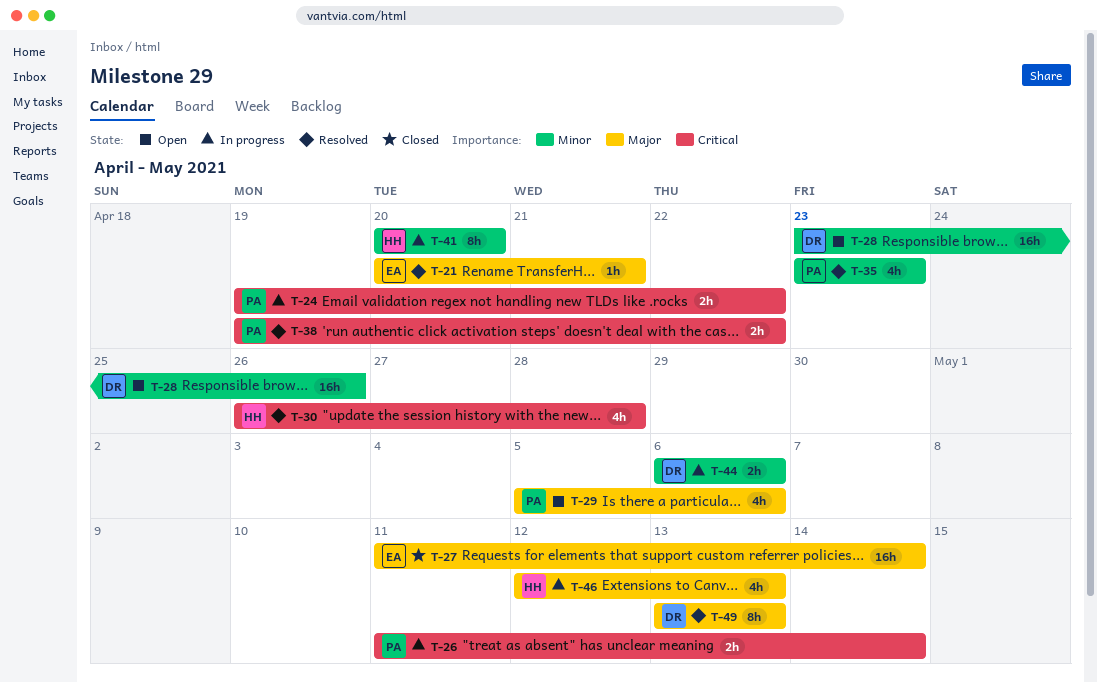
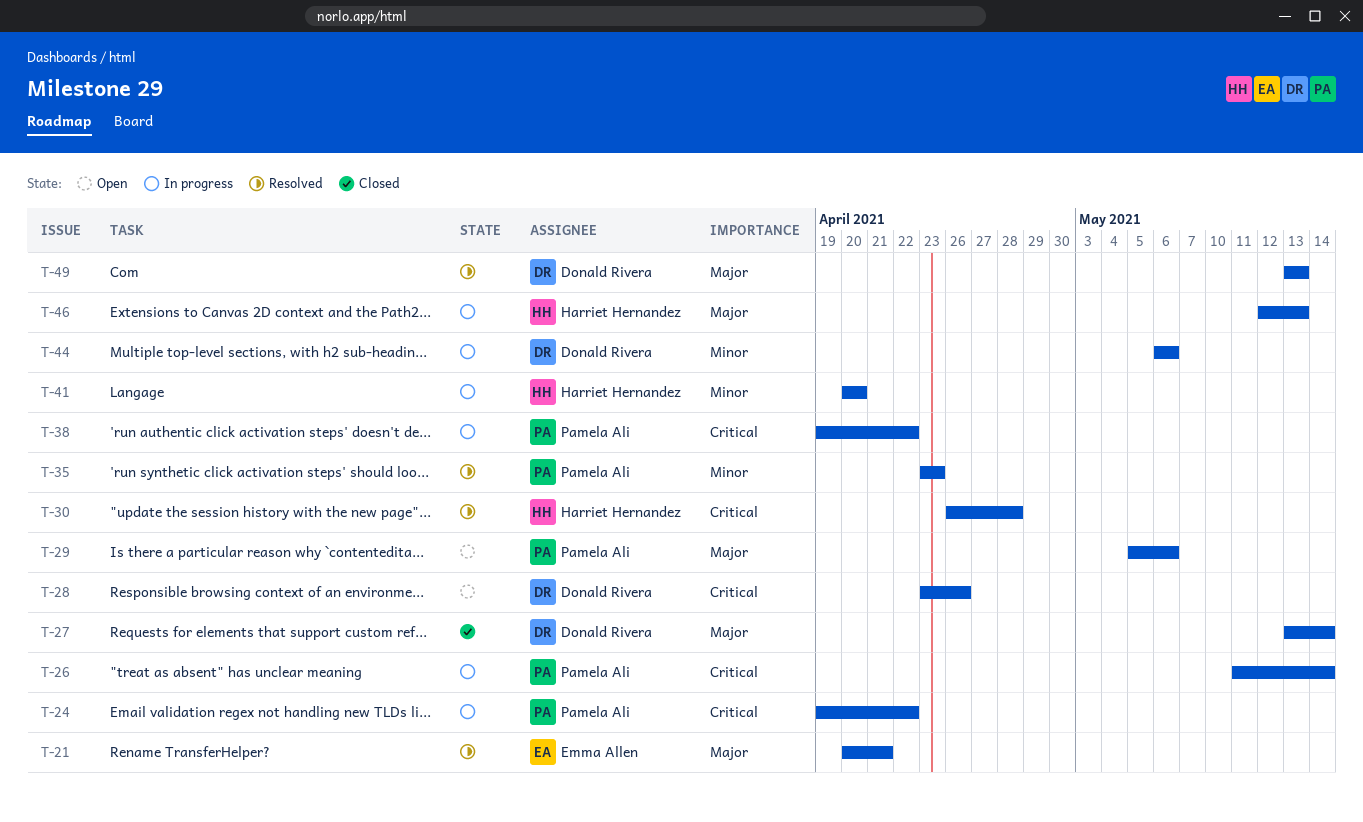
T-27, owner: Emma Allen -> Donald Rivera
T-27, start: May 11 -> May 13
T-28, priority: Minor -> Critical
T-38, status: Resolved -> In progress

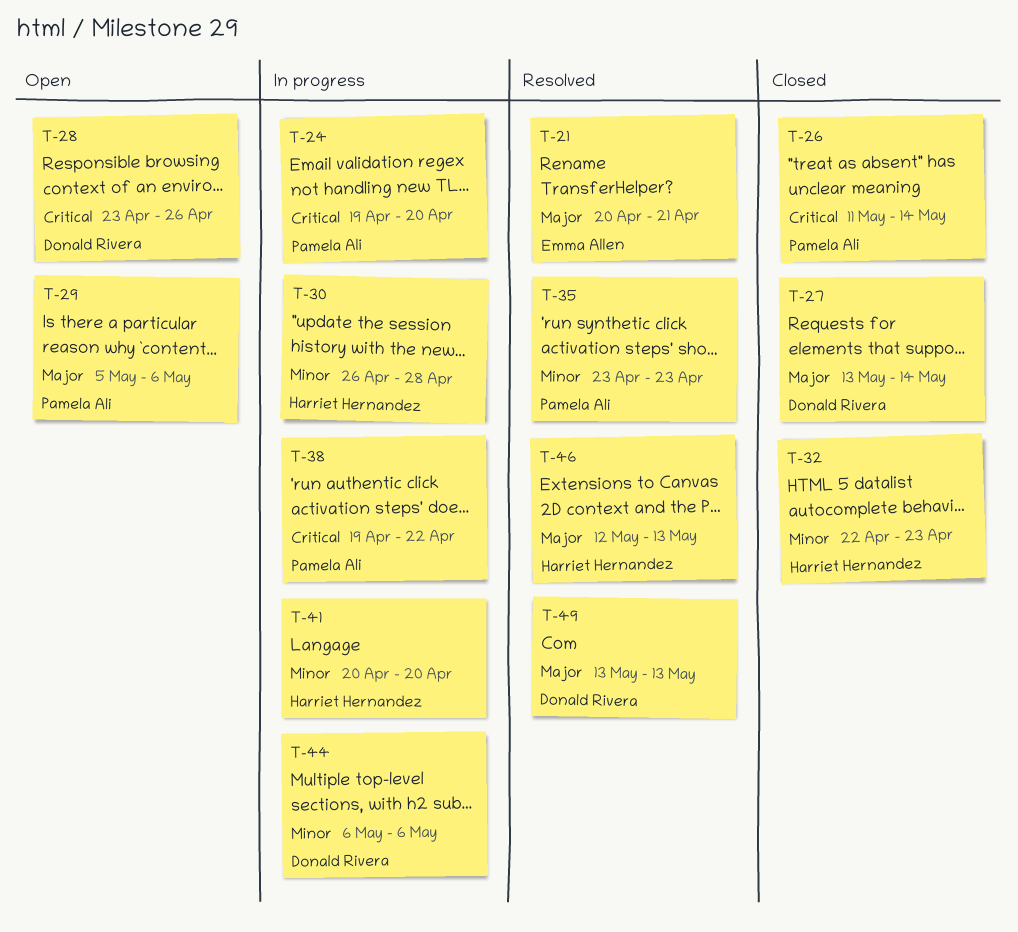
T-24, due: Apr 22 -> Apr 20
T-26, status: In progress -> Closed
T-30, status: Resolved -> In progress
T-30, priority: Critical -> Minor
T-32: none -> present
T-46, status: In progress -> Resolved

